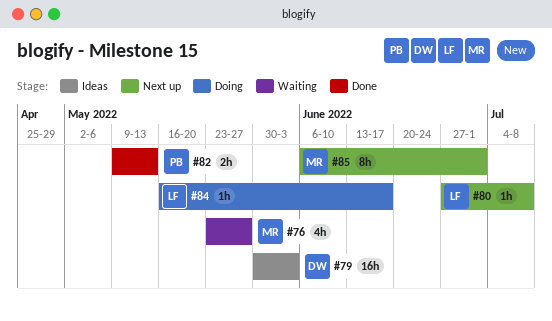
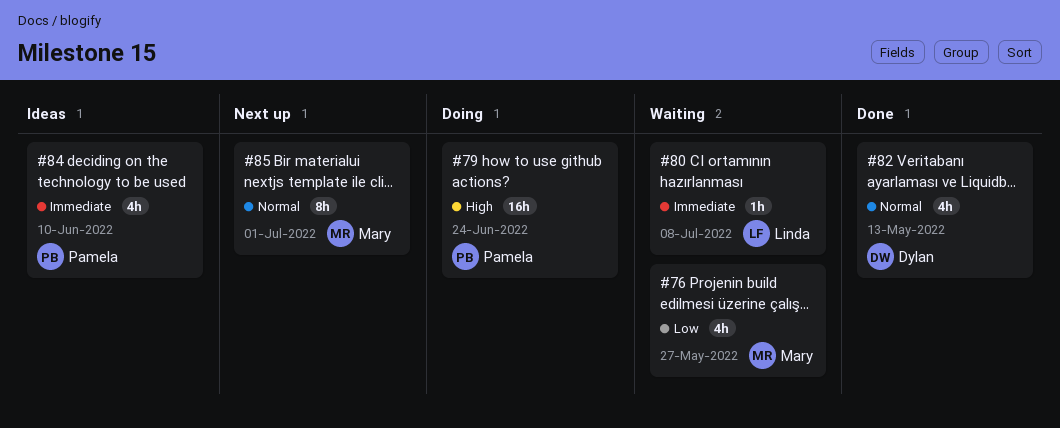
#79, status: Ideas -> Doing
#79, owner: Dylan -> Pamela
#79, due: Jun 3 -> Jun 24
#80, status: Next up -> Waiting
#82, owner: Pamela -> Dylan
#82, estimate: 2h -> 4h
#84, status: Doing -> Ideas
#84, owner: Linda -> Pamela
#84, estimate: 1h -> 4h
#84, due: Jun 17 -> Jun 10

